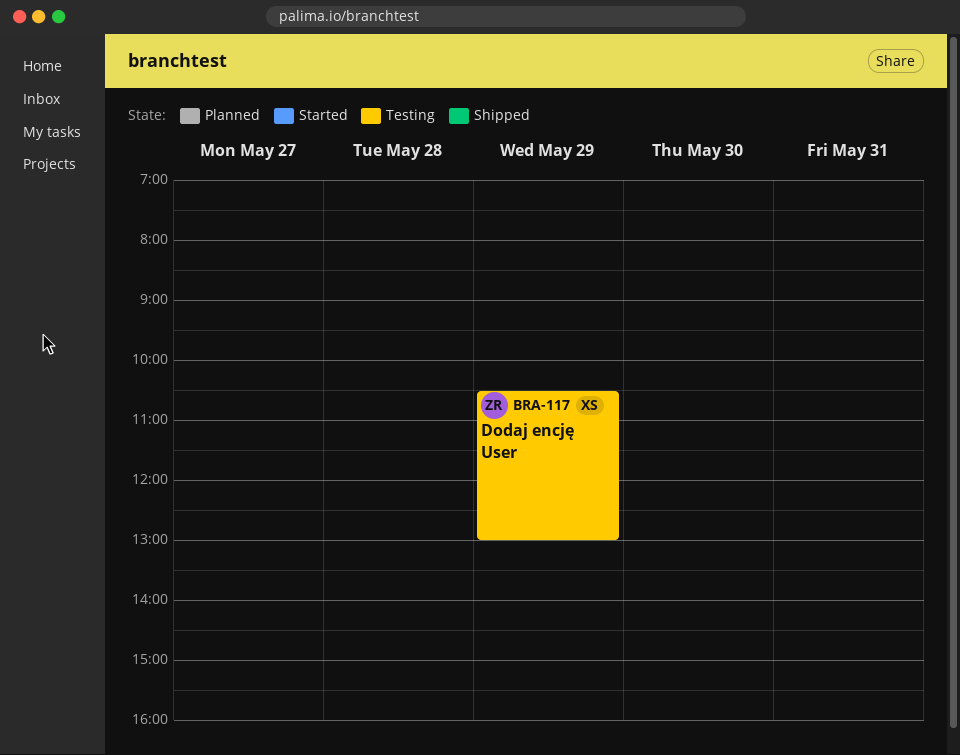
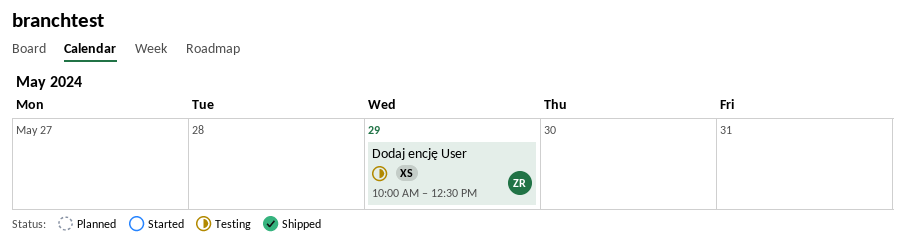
Dodaj encję User, begins: 10:30 -> 10:00
Dodaj encję User, ends: 13:00 -> 12:30

